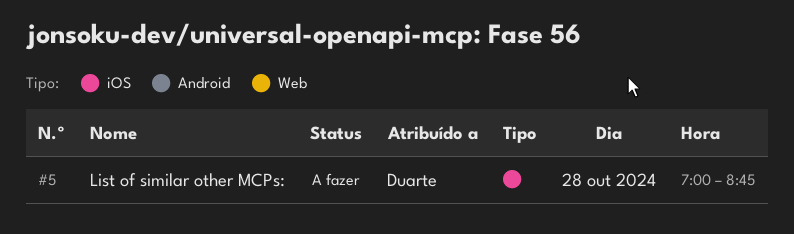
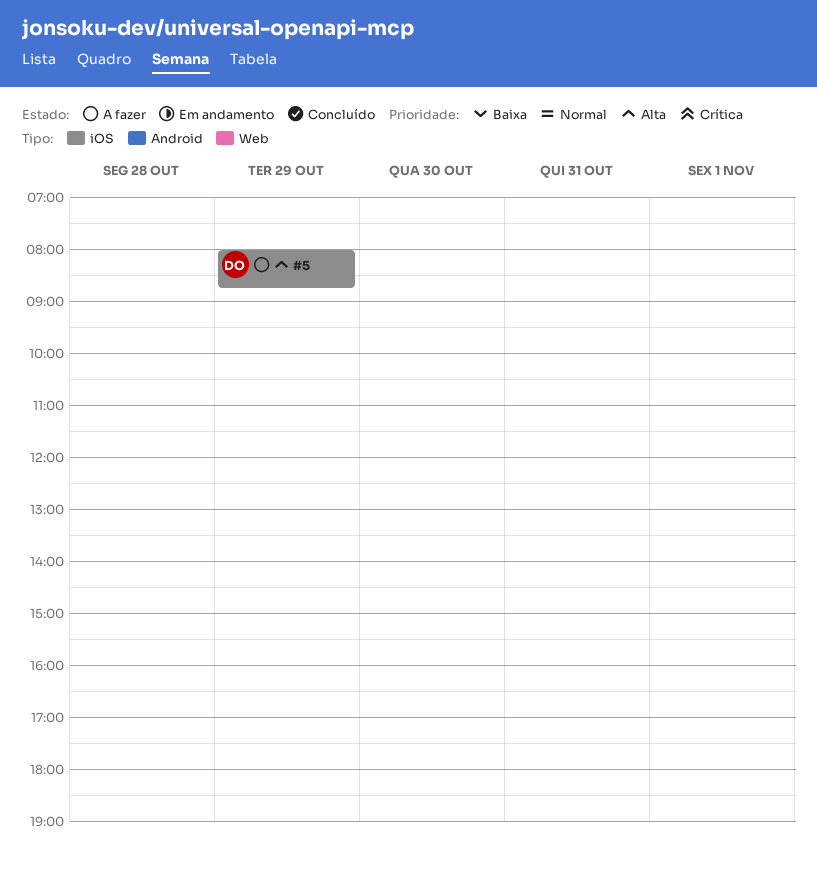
#5, day: Oct 28 -> Oct 29
#5, begins: 07:00 -> 08:00

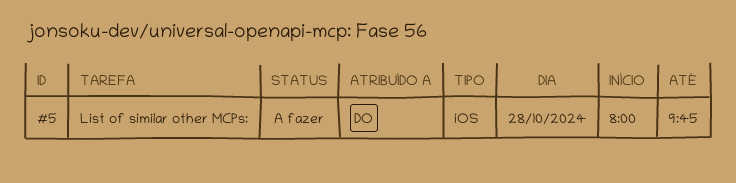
#5, day: Oct 29 -> Oct 28
#5, ends: 08:45 -> 09:45

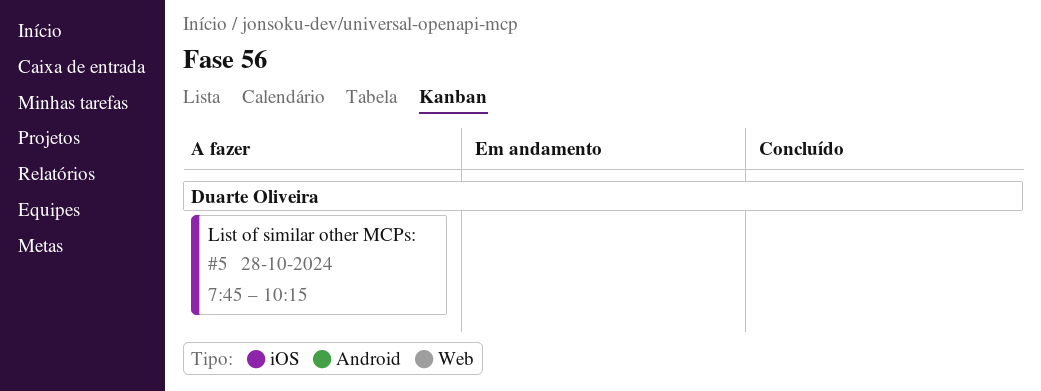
#5, begins: 08:00 -> 07:45
#5, ends: 09:45 -> 10:15

